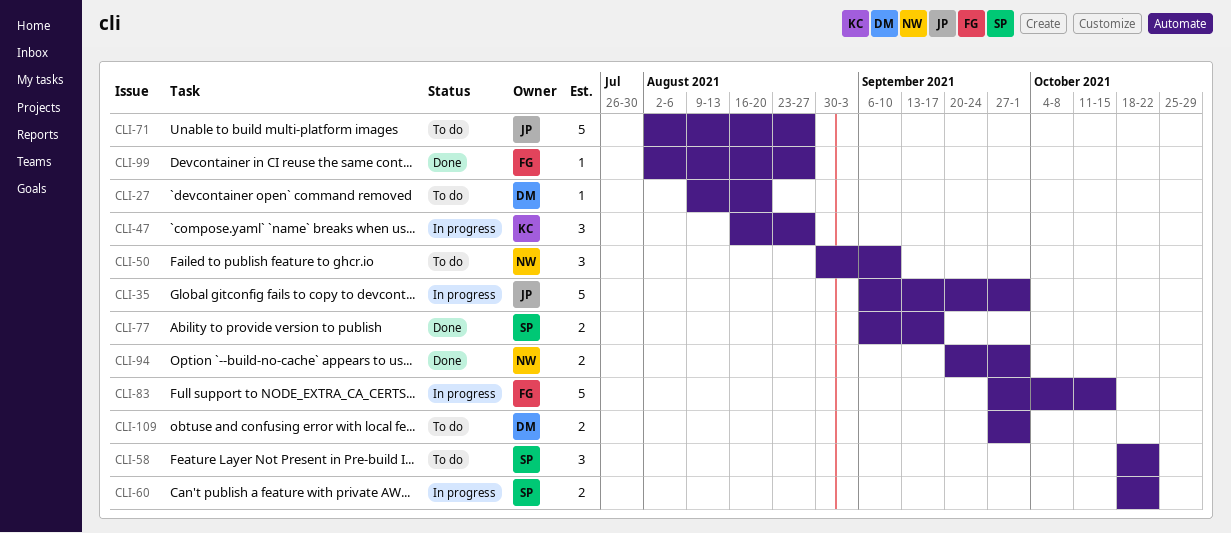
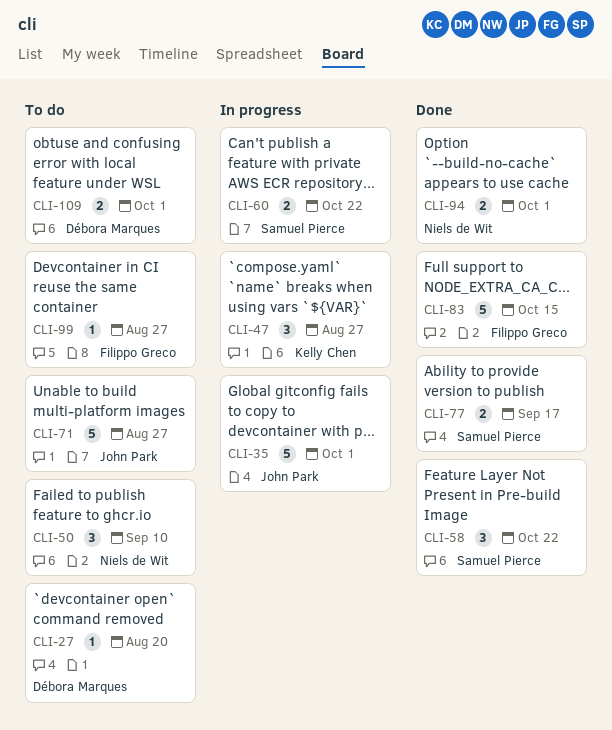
CLI-58, status: To do -> Done
CLI-83, status: In progress -> Done
CLI-99, status: Done -> To do

